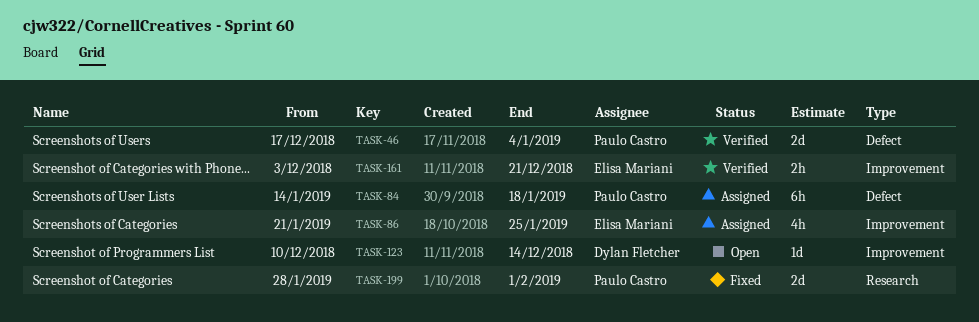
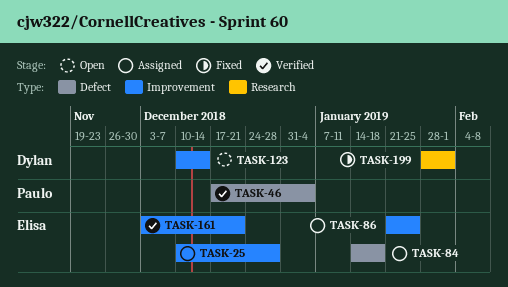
TASK-25: none -> present
TASK-84, owner: Paulo Castro -> Elisa Mariani
TASK-199, owner: Paulo Castro -> Dylan Fletcher

